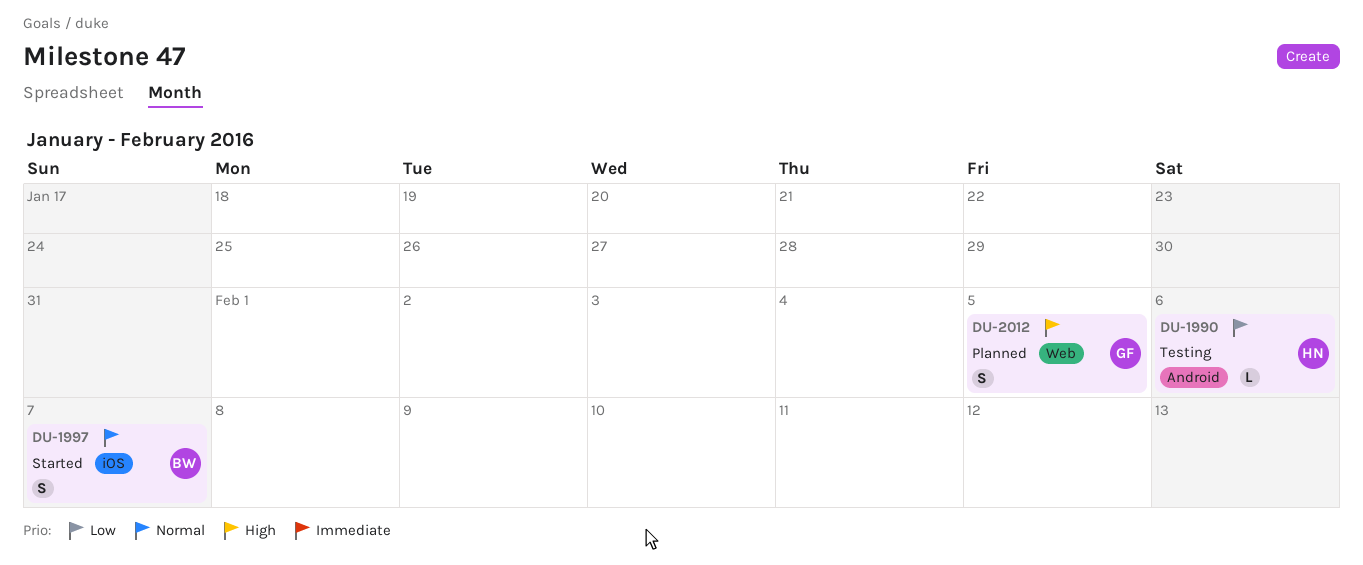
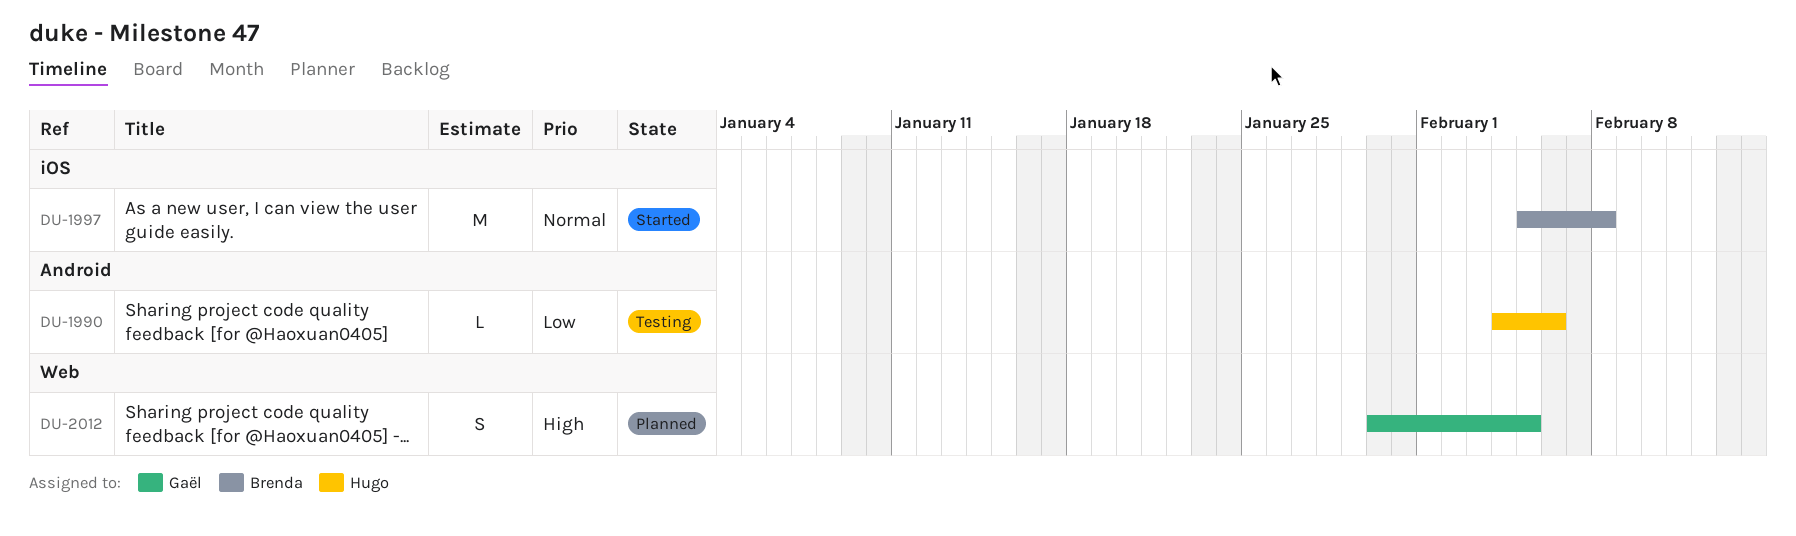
DU-1997, estimate: S -> M
DU-1997, due: Feb 7 -> Feb 8

